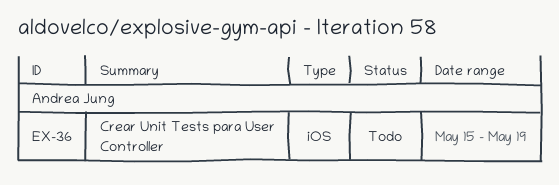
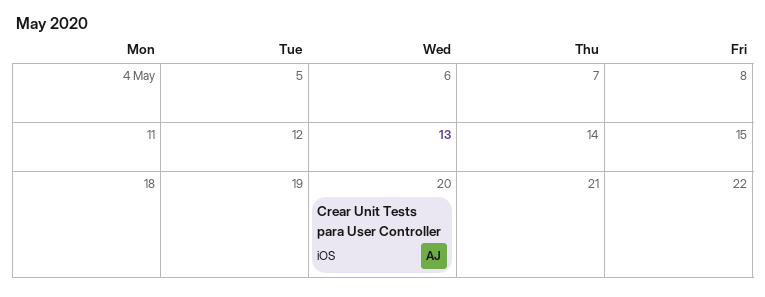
Crear Unit Tests para User Controller, due: May 19 -> May 20

